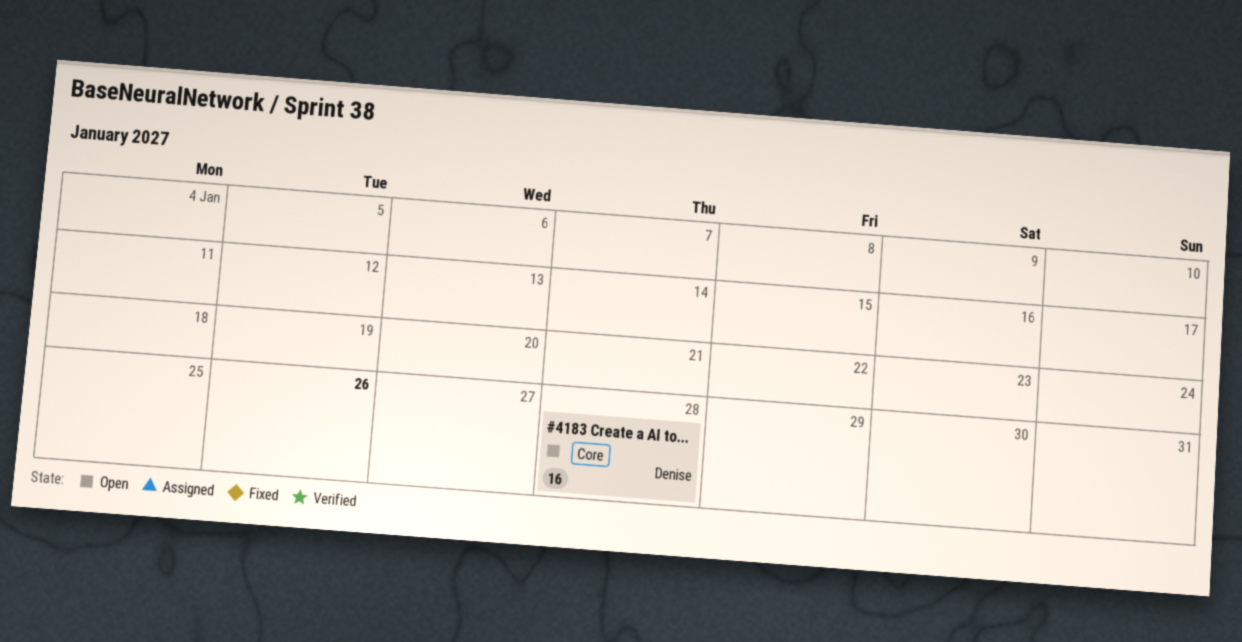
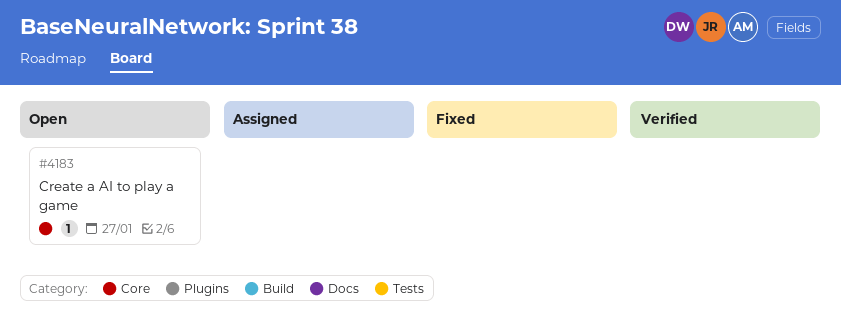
#4183, estimate: 16 -> 1
#4183, due: Jan 28 -> Jan 27

